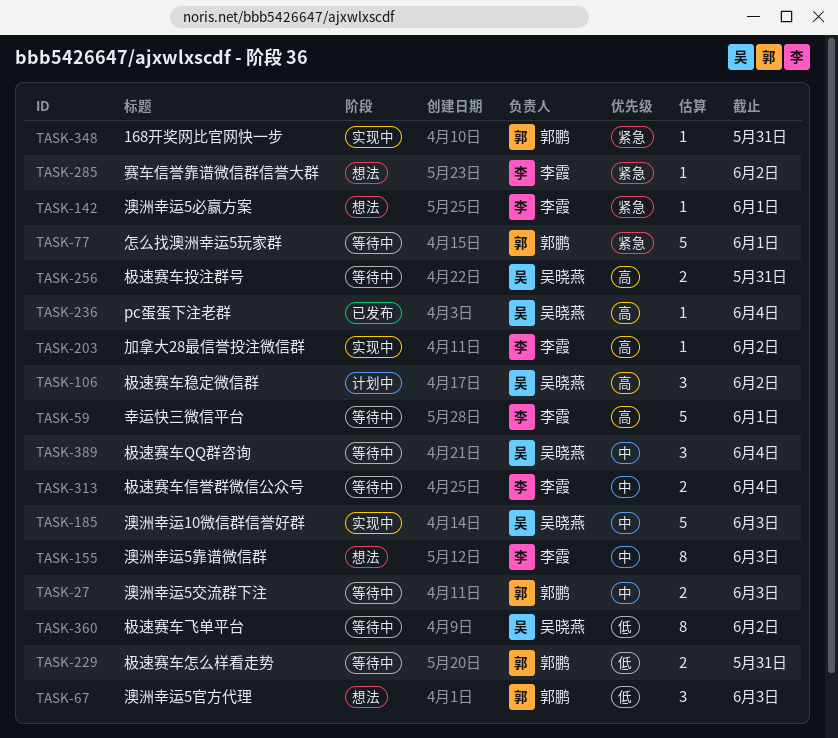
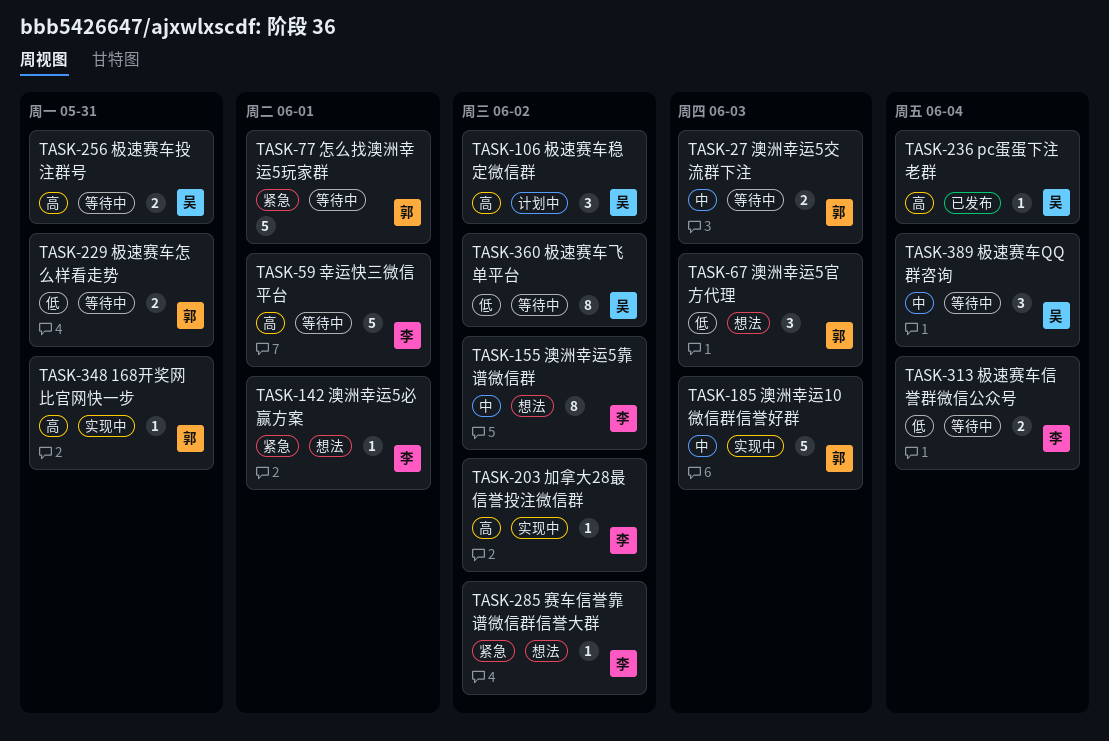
TASK-155, due: Jun 3 -> Jun 2
TASK-185, owner: 吴晓燕 -> 郭鹏
TASK-313, priority: 中 -> 低
TASK-348, priority: 紧急 -> 高

